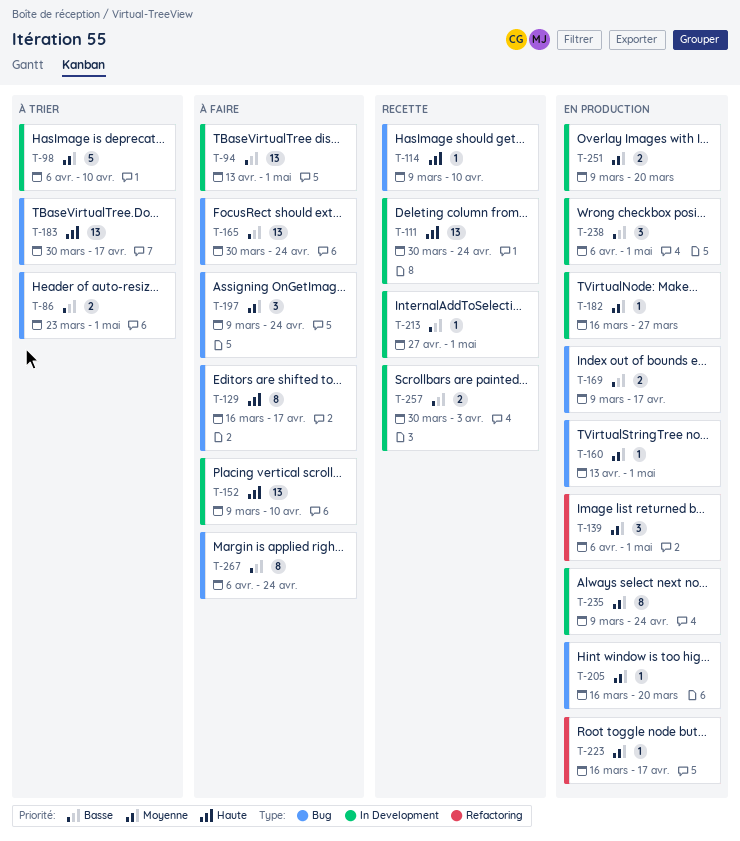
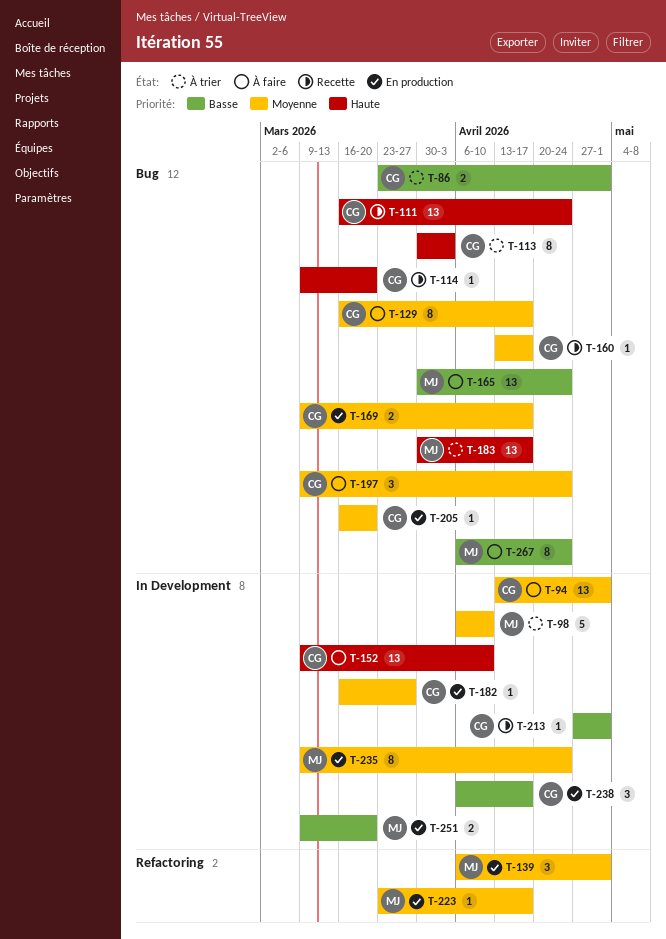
T-94, priority: Basse -> Moyenne
T-111, label: In Development -> Bug
T-111, start: Mar 30 -> Mar 16
T-113: none -> present
T-114, due: Apr 10 -> Mar 20
T-129, priority: Haute -> Moyenne
T-160, status: En production -> Recette
T-160, due: May 1 -> Apr 17
T-169, priority: Basse -> Moyenne
T-223, start: Mar 16 -> Mar 23
T-238, due: May 1 -> Apr 17
T-251, priority: Moyenne -> Basse
T-257: present -> none

